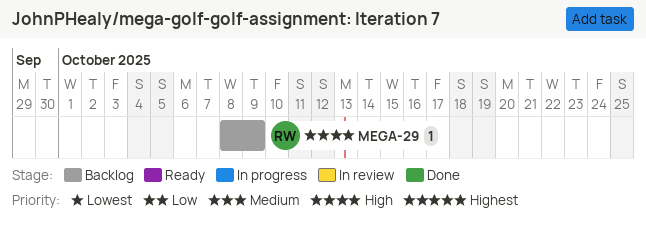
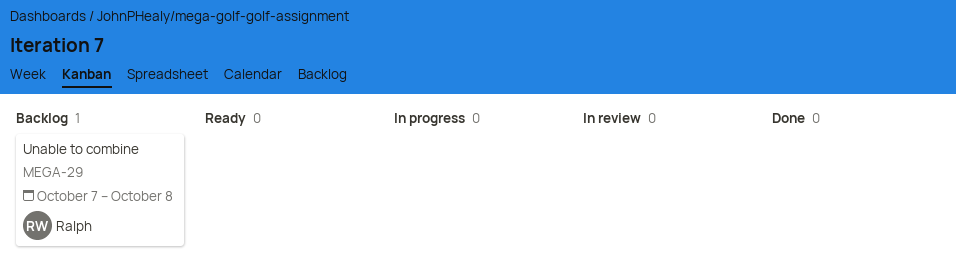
MEGA-29, start: Oct 8 -> Oct 7
MEGA-29, due: Oct 9 -> Oct 8

